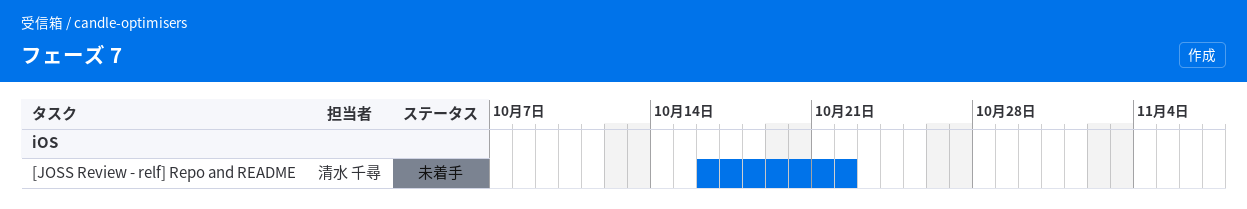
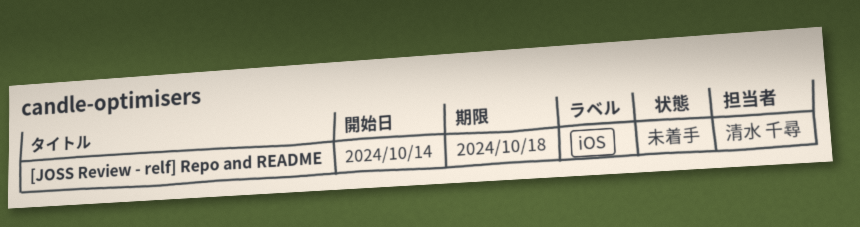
[JOSS Review - relf] Repo and README, start: Oct 16 -> Oct 14
[JOSS Review - relf] Repo and README, due: Oct 22 -> Oct 18

